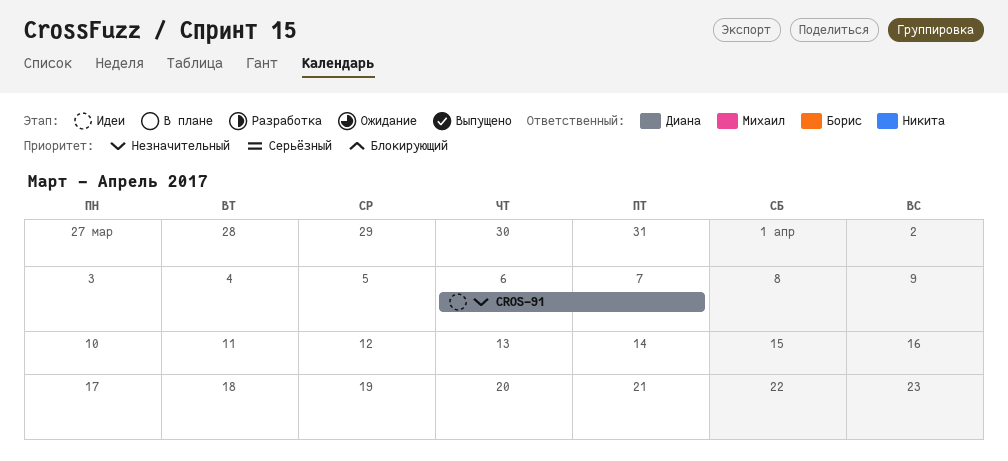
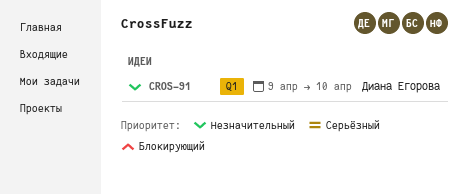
CROS-91, start: Apr 6 -> Apr 9
CROS-91, due: Apr 7 -> Apr 10

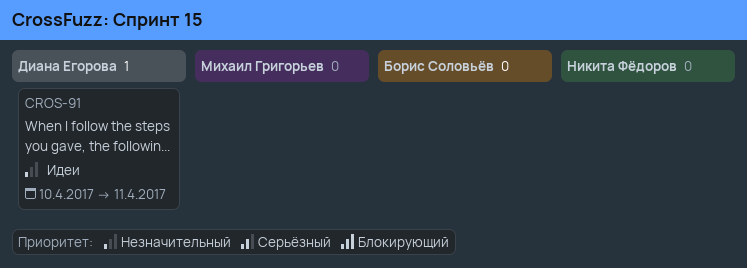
CROS-91, start: Apr 9 -> Apr 10
CROS-91, due: Apr 10 -> Apr 11

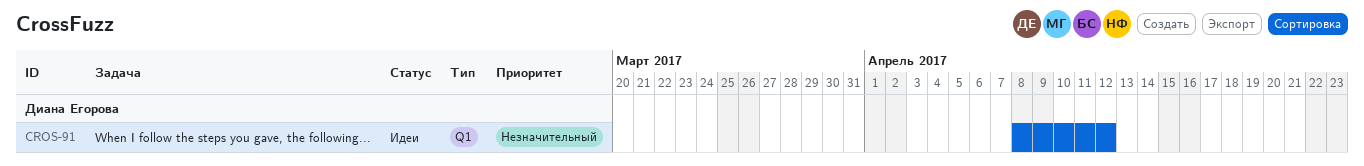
CROS-91, start: Apr 10 -> Apr 8
CROS-91, due: Apr 11 -> Apr 12

